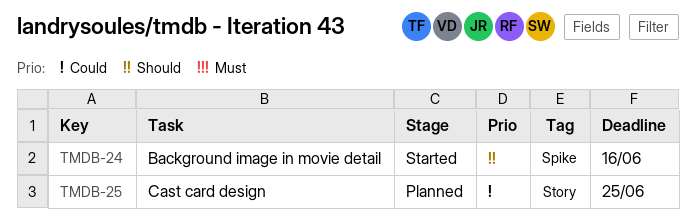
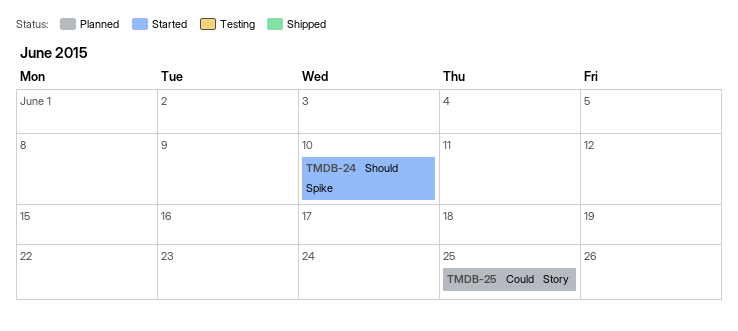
TMDB-24, due: Jun 16 -> Jun 10

